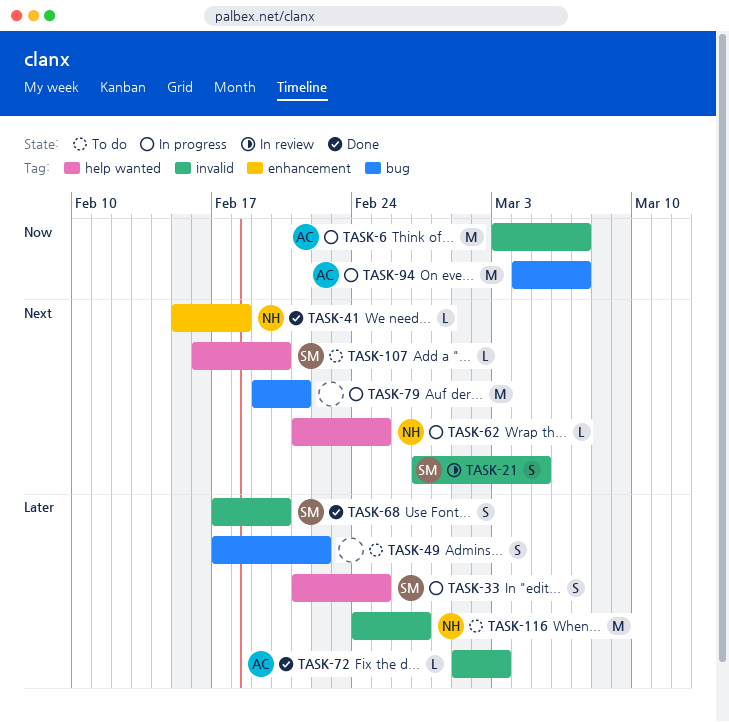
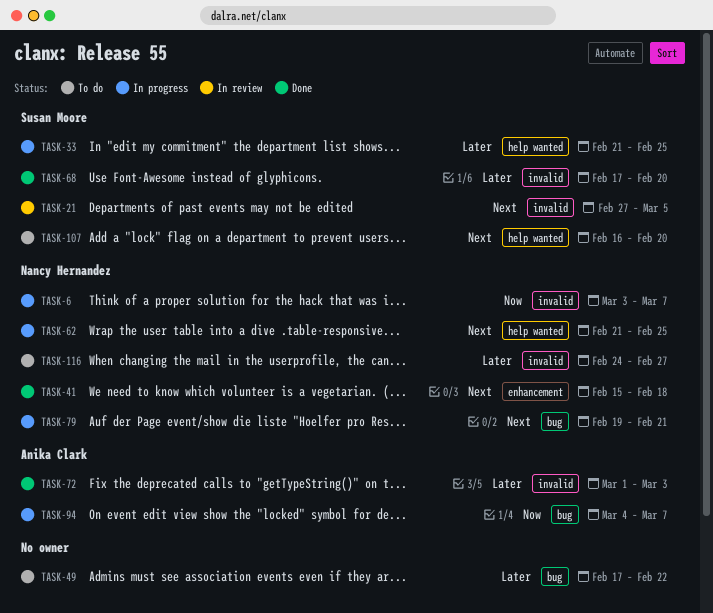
TASK-6, owner: Anika Clark -> Nancy Hernandez
TASK-79, owner: none -> Nancy Hernandez

